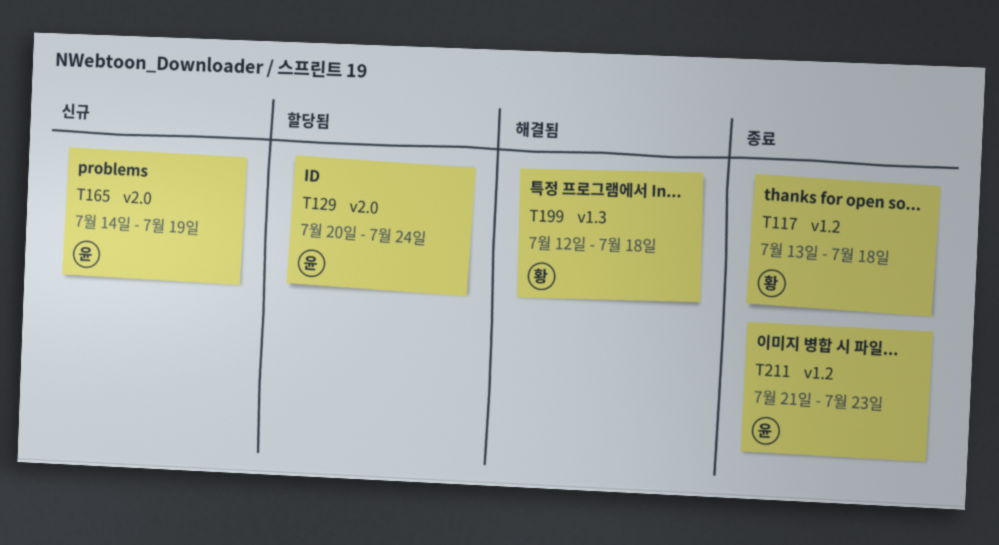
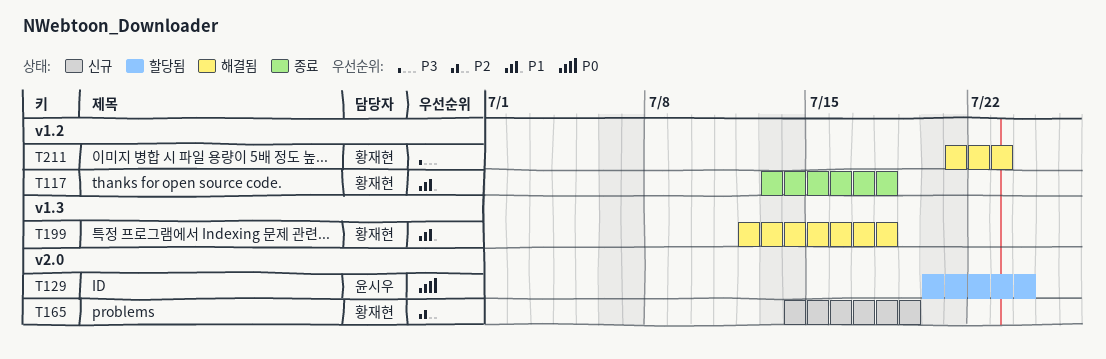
T165, owner: 윤시우 -> 황재현
T211, status: 종료 -> 해결됨
T211, owner: 윤시우 -> 황재현

